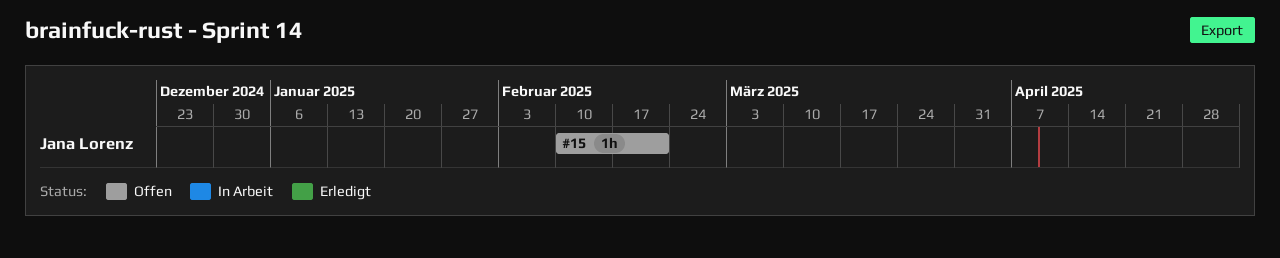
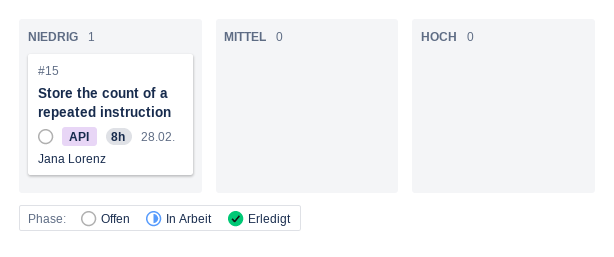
#15, estimate: 1h -> 8h
#15, due: Feb 21 -> Feb 28

